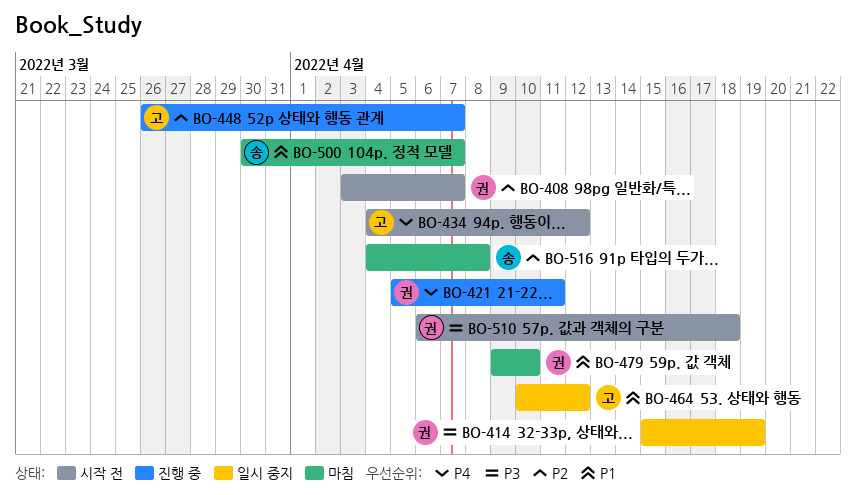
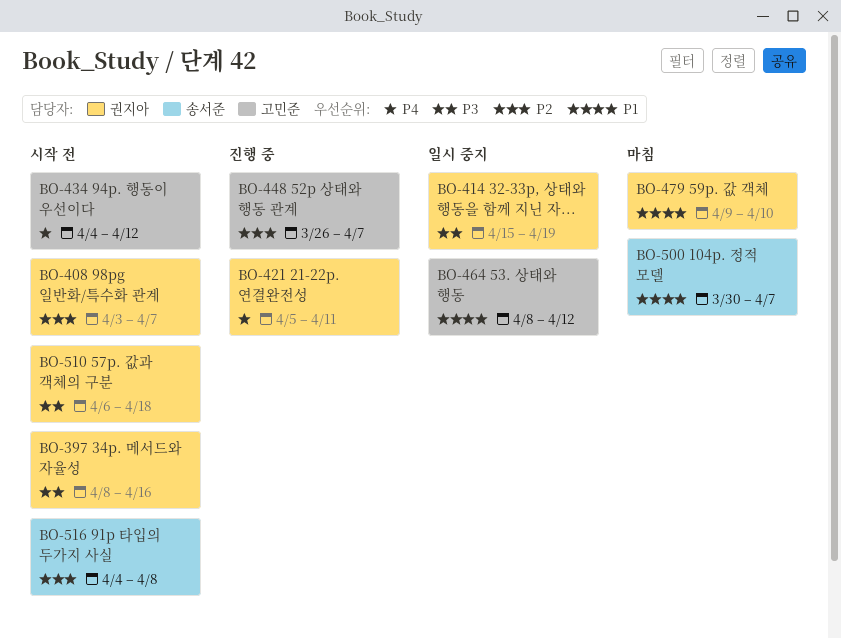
BO-397: none -> present
BO-464, start: Apr 10 -> Apr 8
BO-516, status: 마침 -> 시작 전

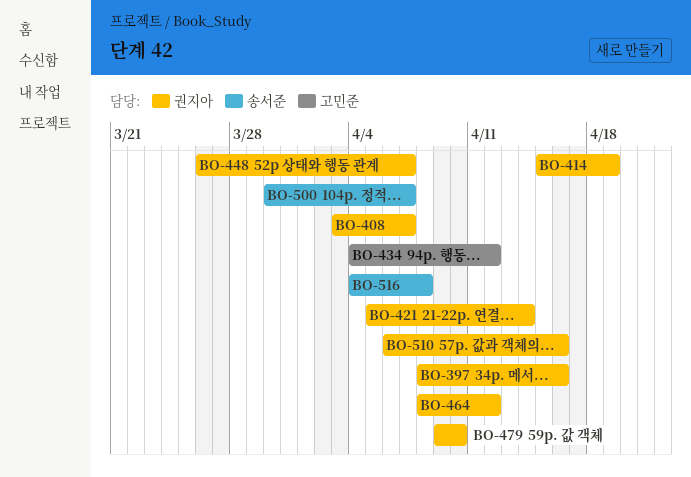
BO-421, due: Apr 11 -> Apr 14
BO-448, owner: 고민준 -> 권지아
BO-464, owner: 고민준 -> 권지아
BO-510, due: Apr 18 -> Apr 16

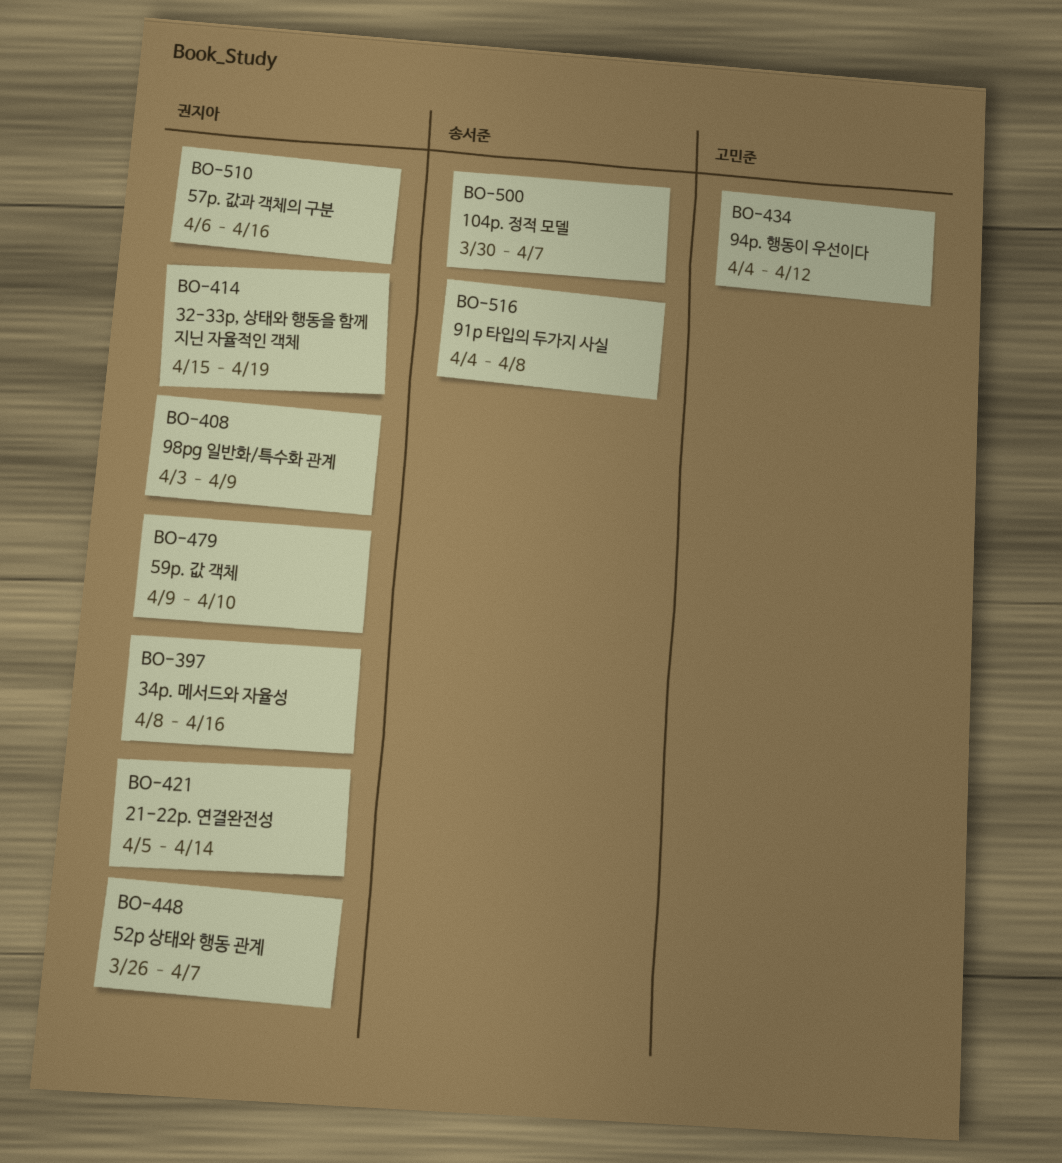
BO-408, due: Apr 7 -> Apr 9
BO-464: present -> none

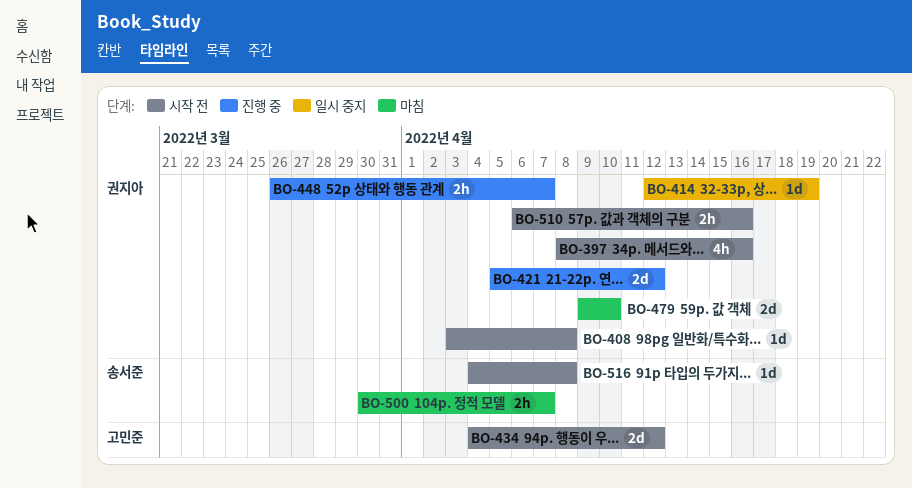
BO-408, due: Apr 9 -> Apr 8
BO-414, start: Apr 15 -> Apr 12
BO-421, due: Apr 14 -> Apr 12

